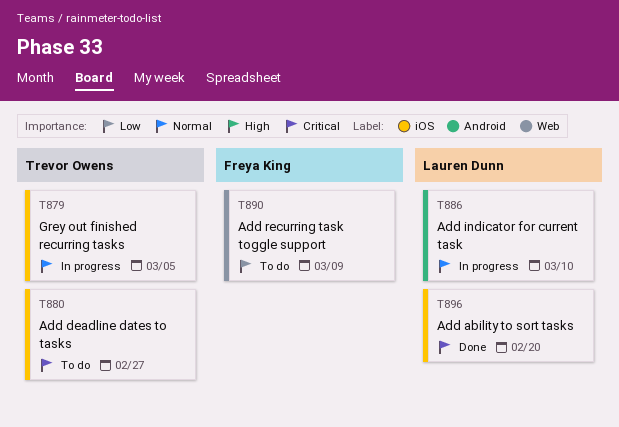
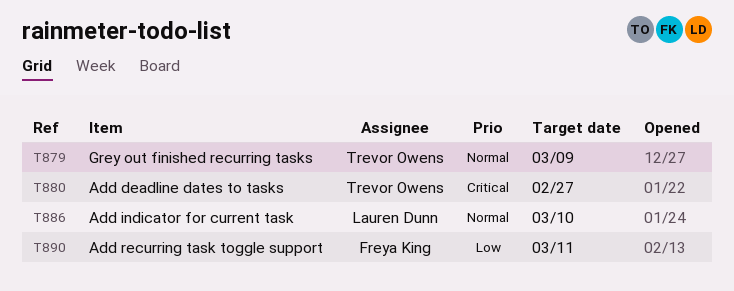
T879, due: Mar 5 -> Mar 9
T890, due: Mar 9 -> Mar 11
T896: present -> none

